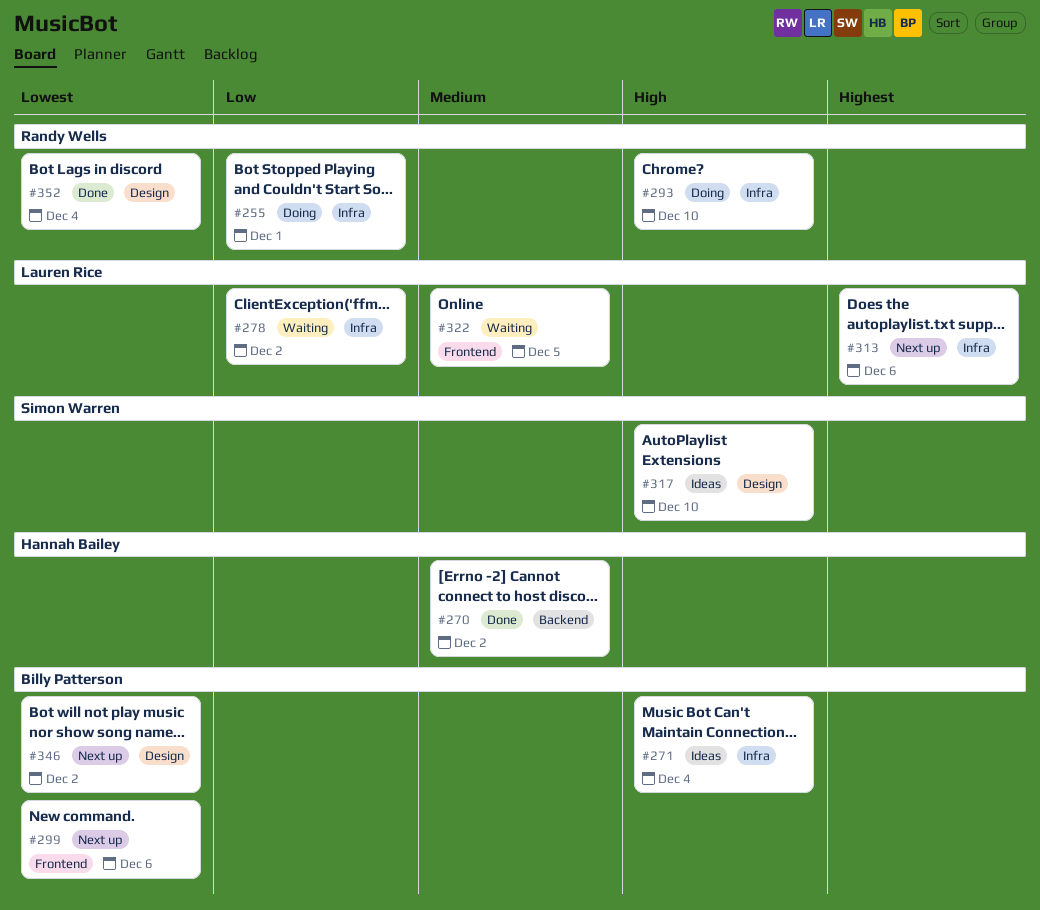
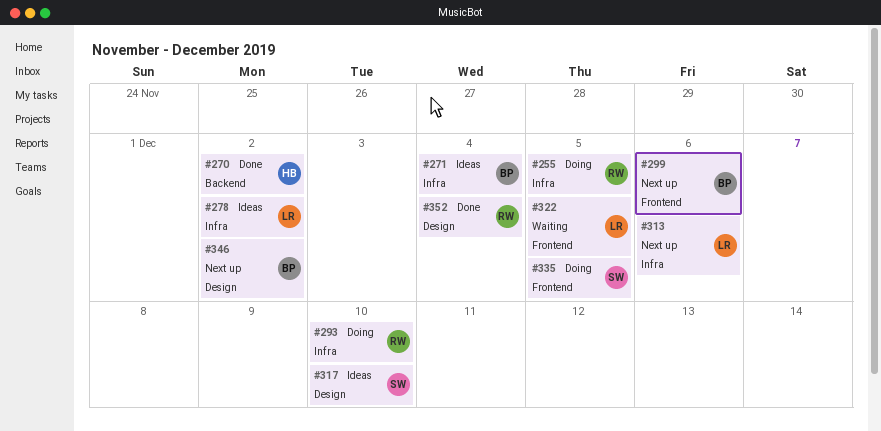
#255, due: Dec 1 -> Dec 5
#278, status: Waiting -> Ideas
#335: none -> present

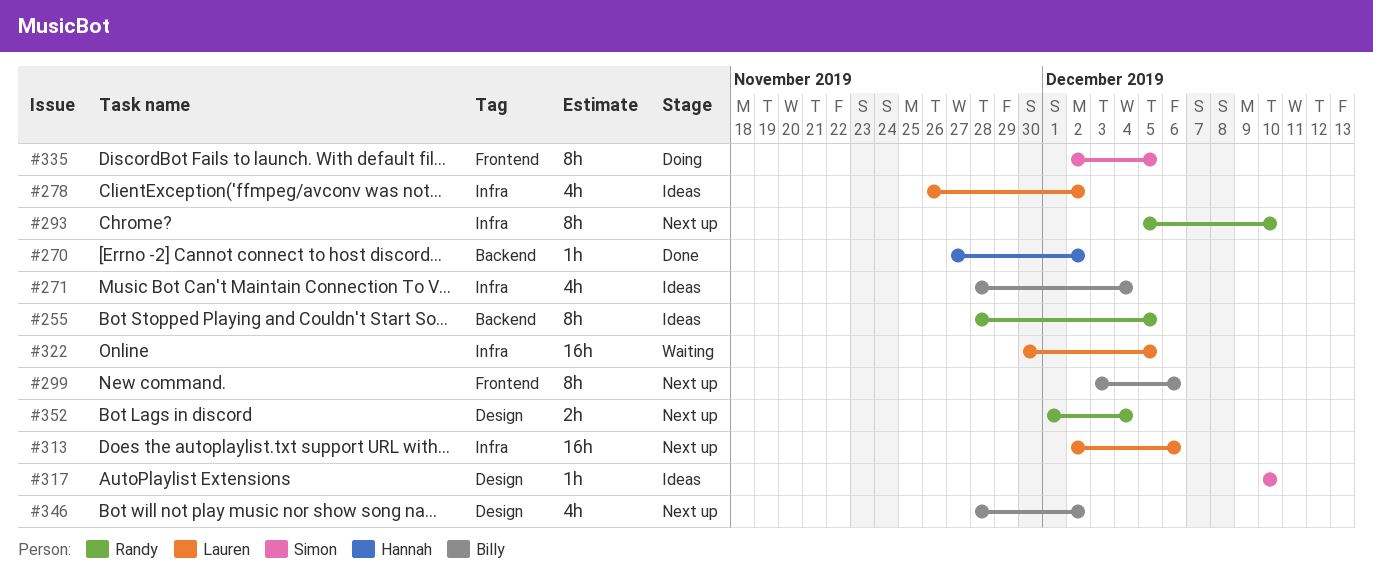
#255, status: Doing -> Ideas
#255, label: Infra -> Backend
#293, status: Doing -> Next up
#322, label: Frontend -> Infra
#352, status: Done -> Next up

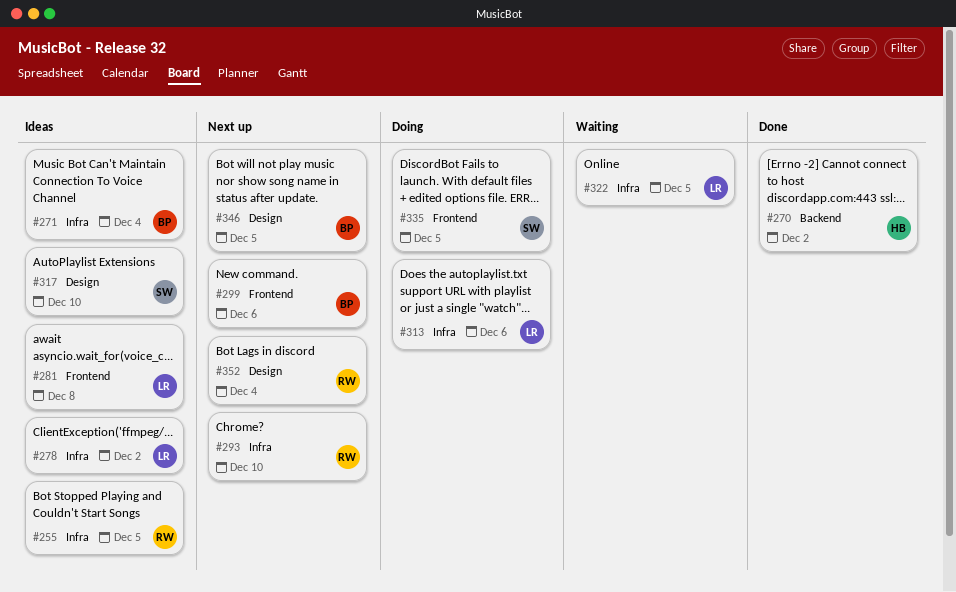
#255, label: Backend -> Infra
#281: none -> present
#313, status: Next up -> Doing
#346, due: Dec 2 -> Dec 5

